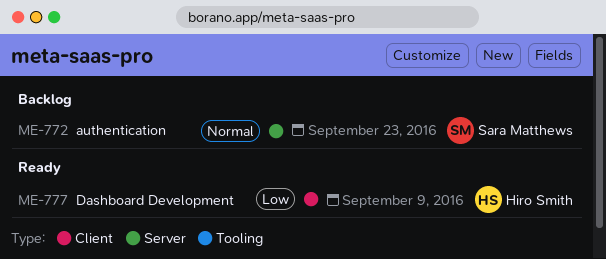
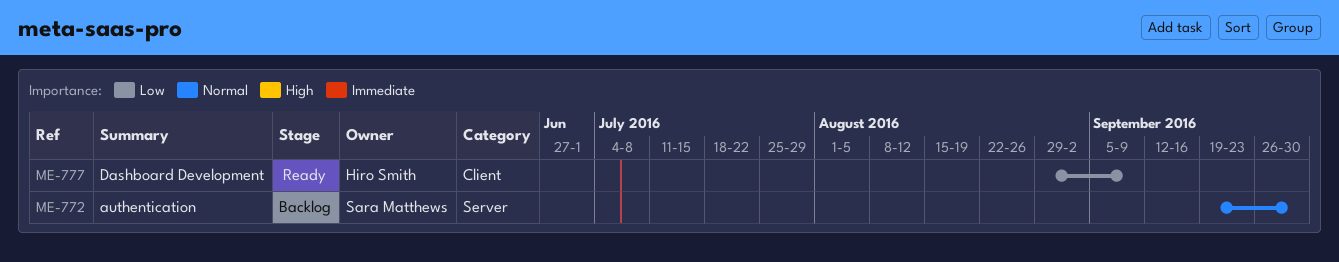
ME-772, due: Sep 23 -> Sep 30

